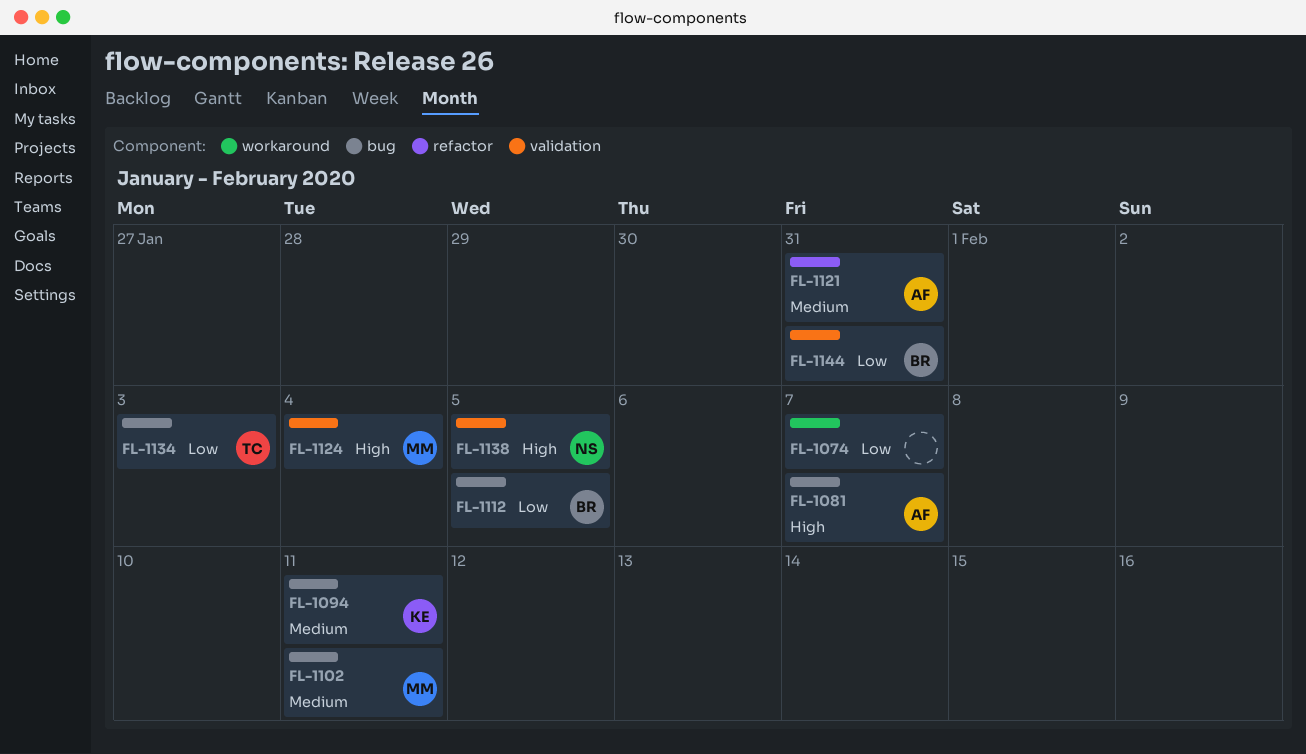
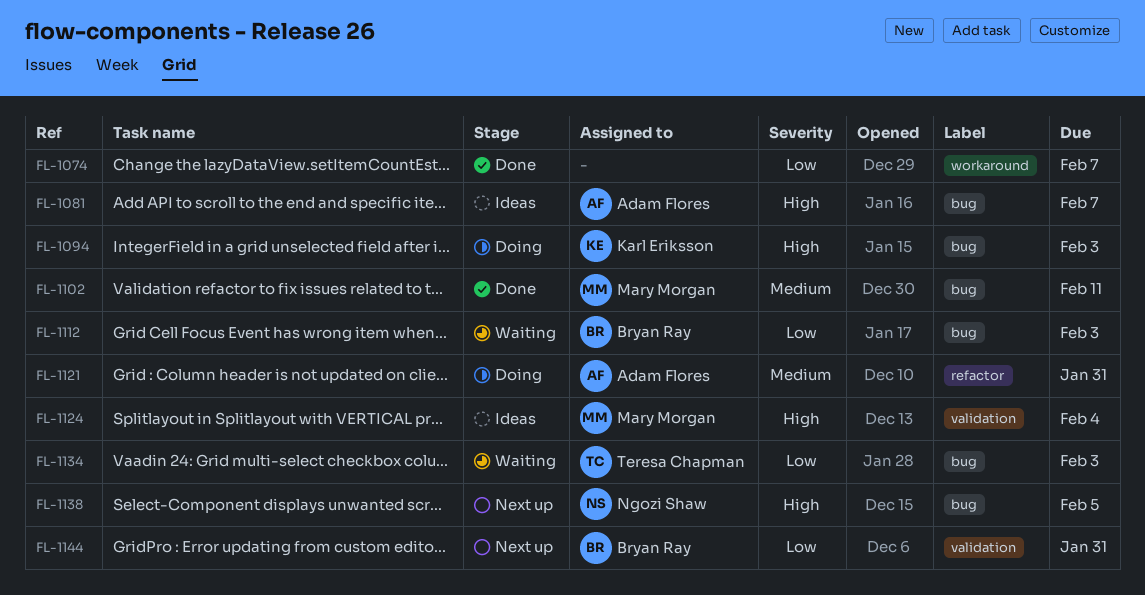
FL-1094, priority: Medium -> High
FL-1094, due: Feb 11 -> Feb 3
FL-1112, due: Feb 5 -> Feb 3
FL-1138, label: validation -> bug

